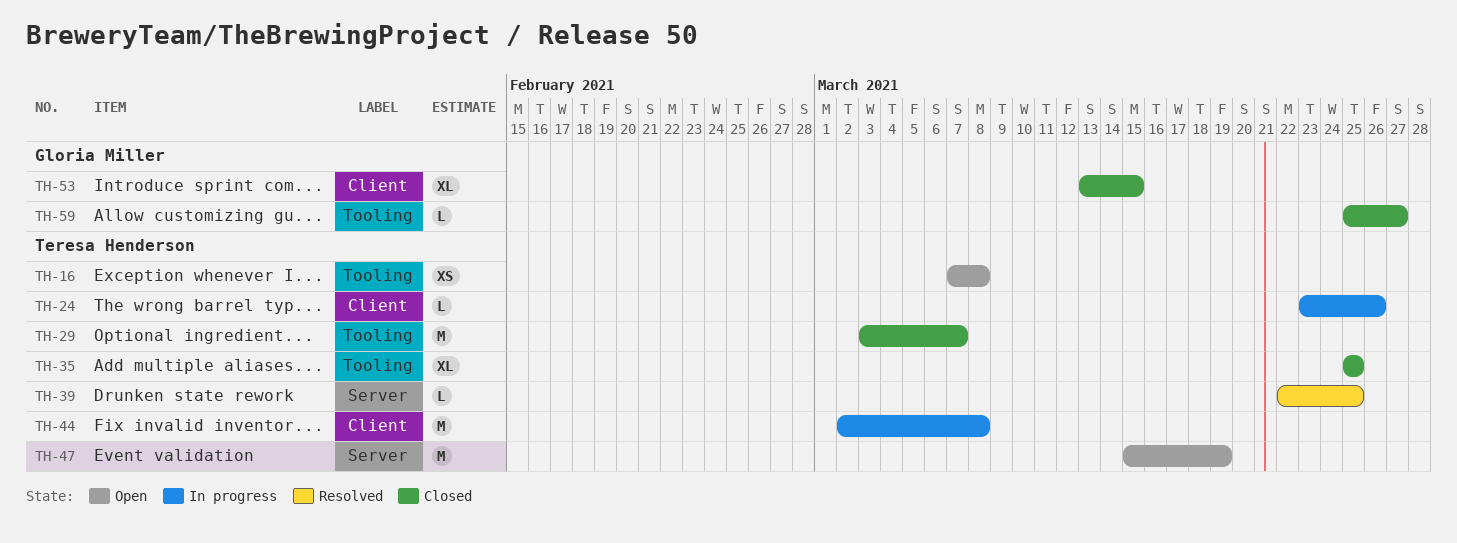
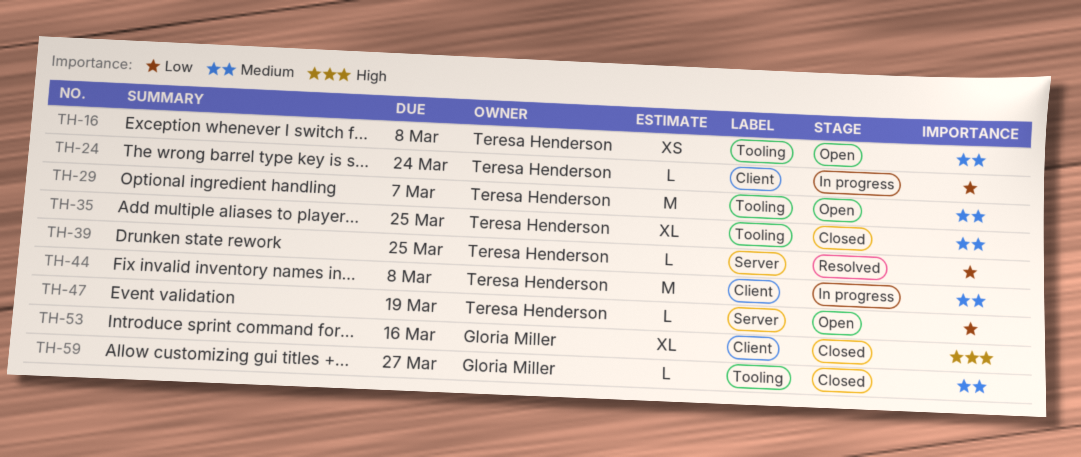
TH-24, due: Mar 26 -> Mar 24
TH-29, status: Closed -> Open
TH-47, estimate: M -> L
TH-53, due: Mar 15 -> Mar 16

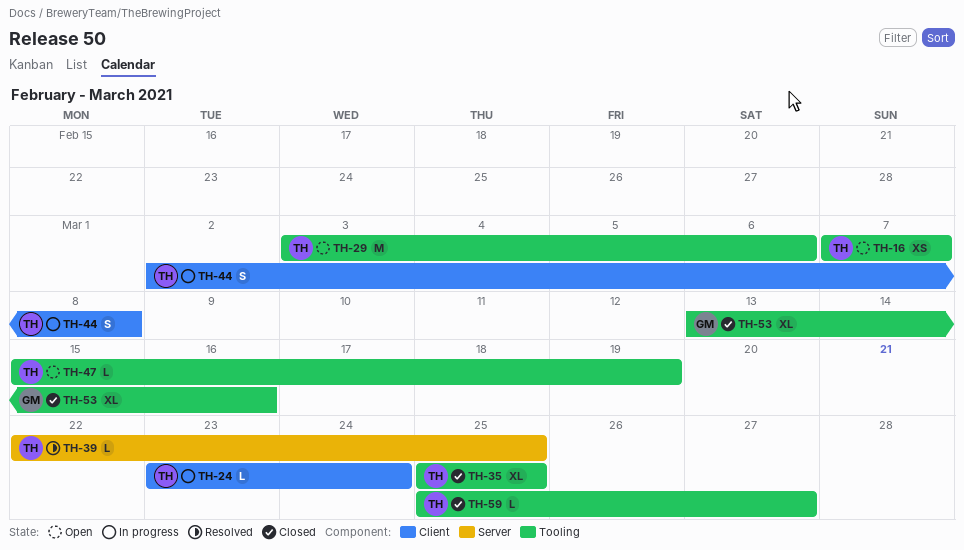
TH-16, due: Mar 8 -> Mar 7
TH-29, due: Mar 7 -> Mar 6
TH-44, estimate: M -> S
TH-47, label: Server -> Tooling
TH-53, label: Client -> Tooling
TH-59, owner: Gloria Miller -> Teresa Henderson

